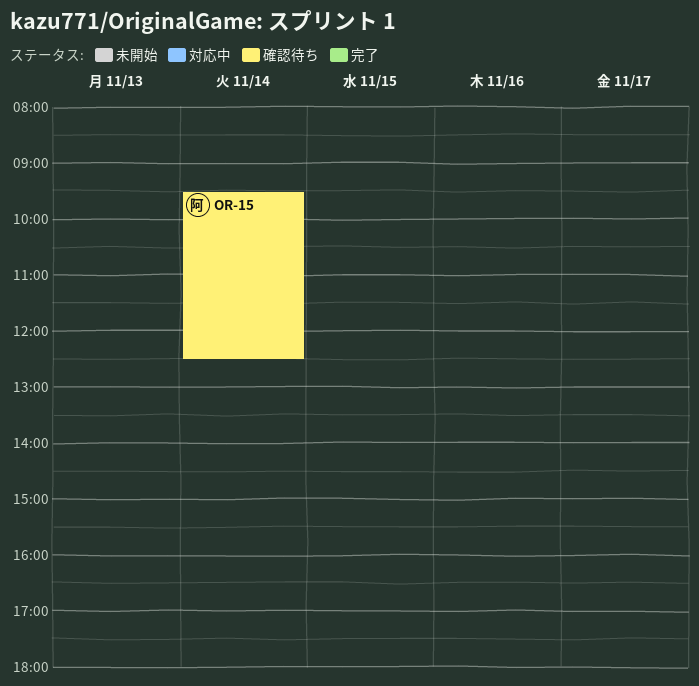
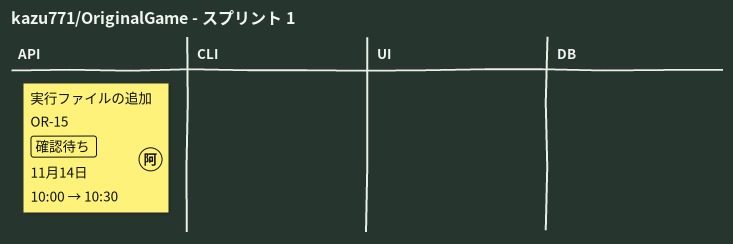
OR-15, begins: 09:30 -> 10:00
OR-15, ends: 12:30 -> 10:30

